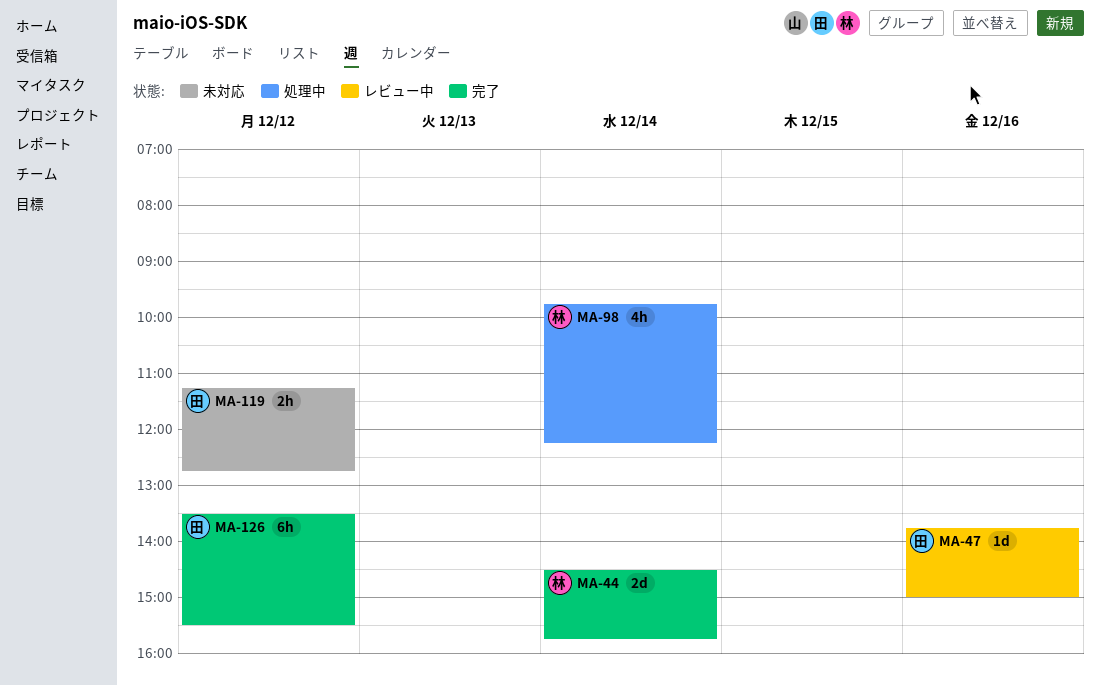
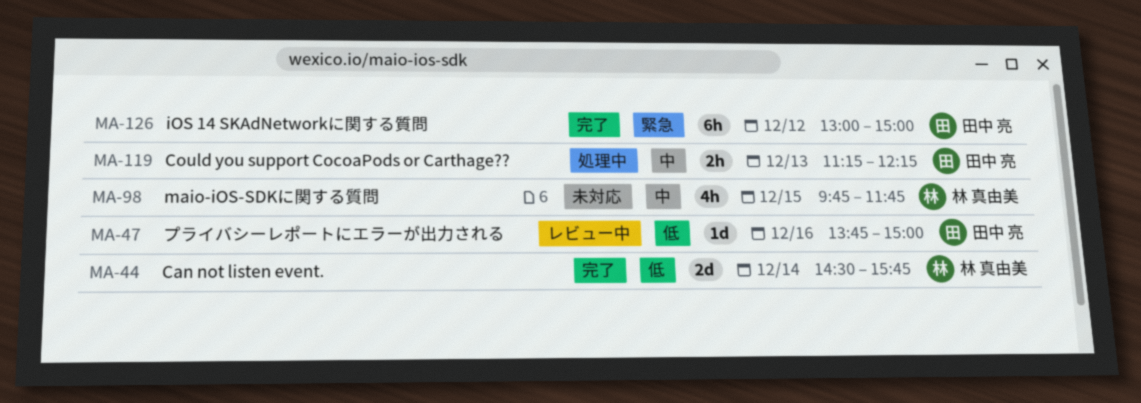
MA-98, status: 処理中 -> 未対応
MA-98, day: Dec 14 -> Dec 15
MA-98, ends: 12:15 -> 11:45
MA-119, status: 未対応 -> 処理中
MA-119, day: Dec 12 -> Dec 13
MA-119, ends: 12:45 -> 12:15
MA-126, begins: 13:30 -> 13:00
MA-126, ends: 15:30 -> 15:00

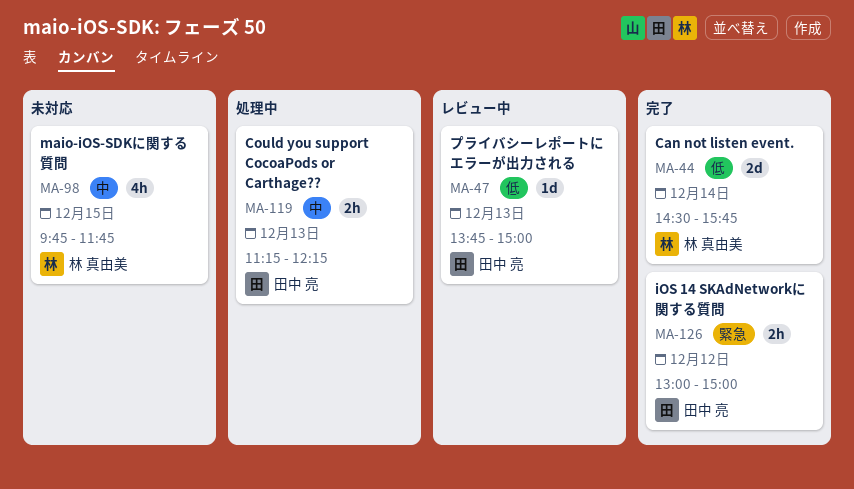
MA-47, day: Dec 16 -> Dec 13
MA-126, estimate: 6h -> 2h

